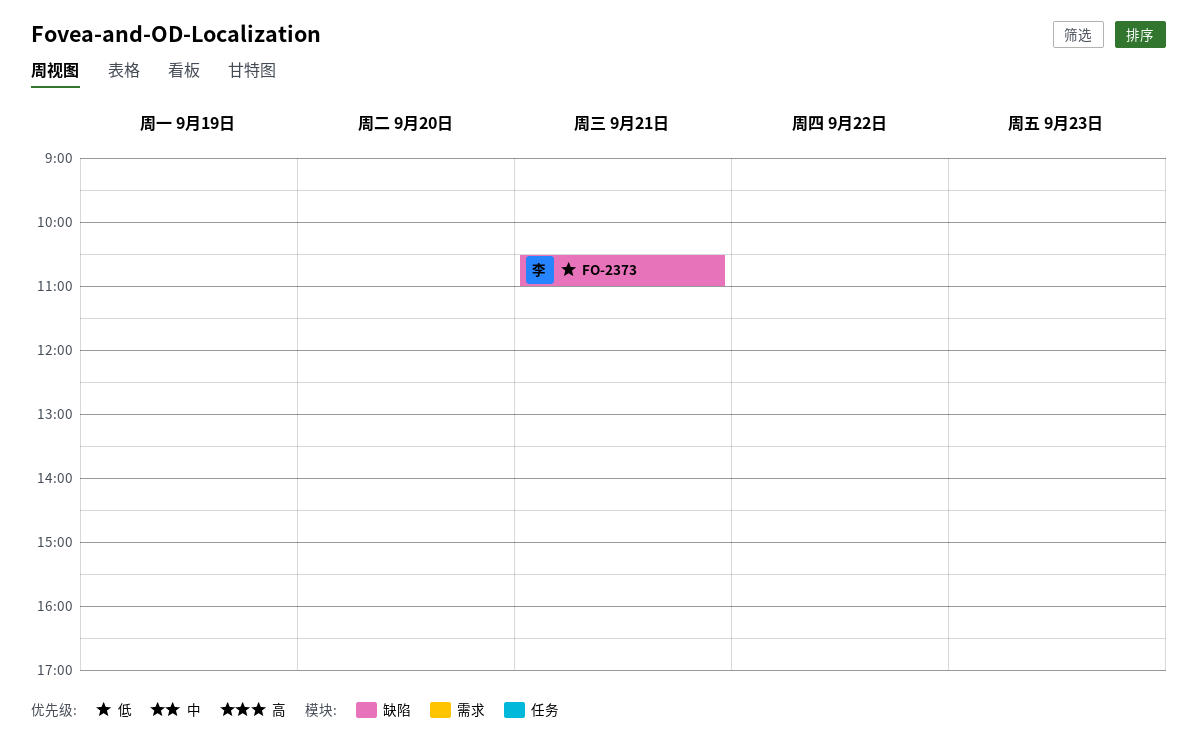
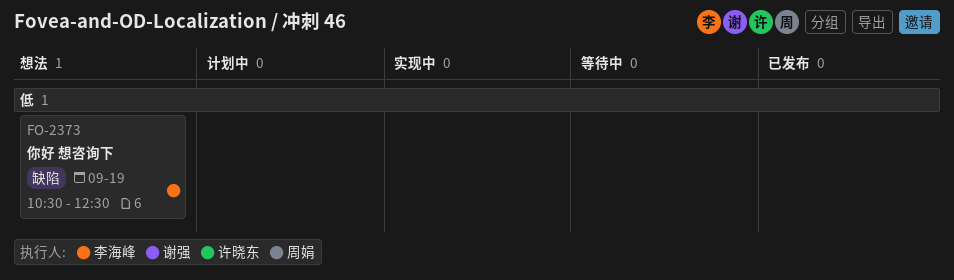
FO-2373, day: Sep 21 -> Sep 19
FO-2373, ends: 11:00 -> 12:30

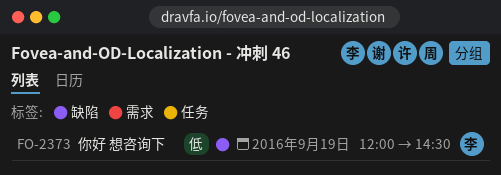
FO-2373, begins: 10:30 -> 12:00
FO-2373, ends: 12:30 -> 14:30

